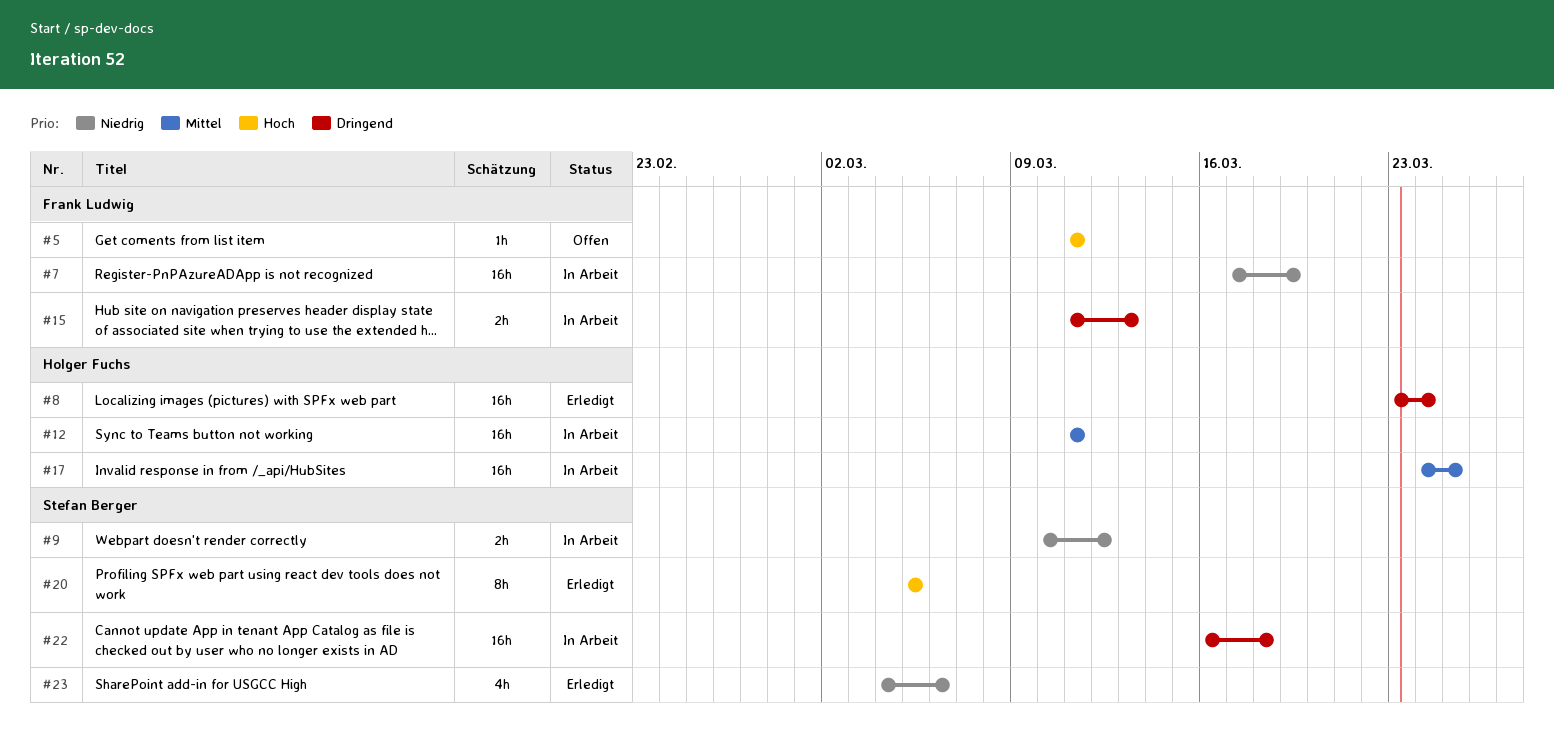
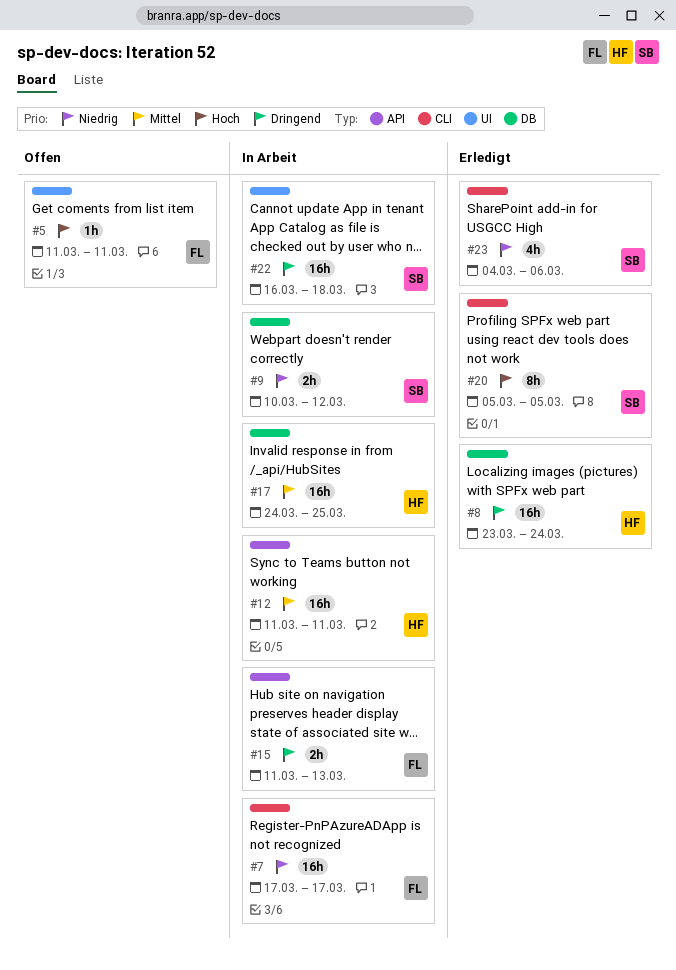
#7, due: Mar 19 -> Mar 17

